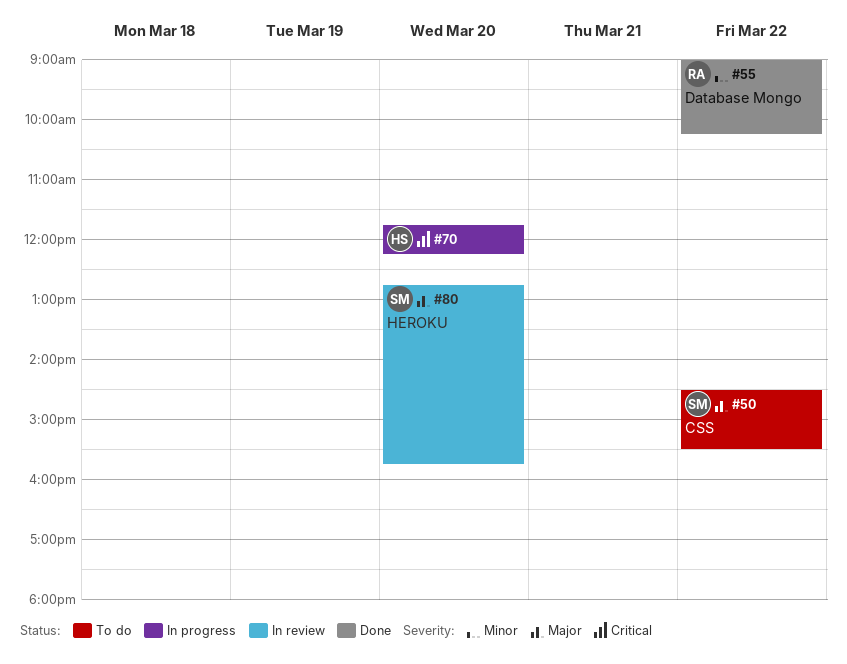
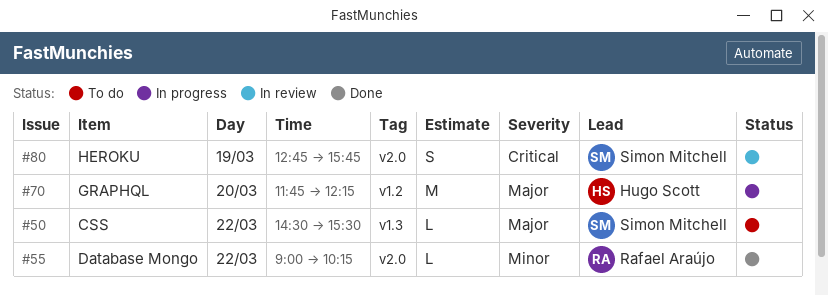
#70, priority: Critical -> Major
#80, priority: Major -> Critical
#80, day: Mar 20 -> Mar 19

